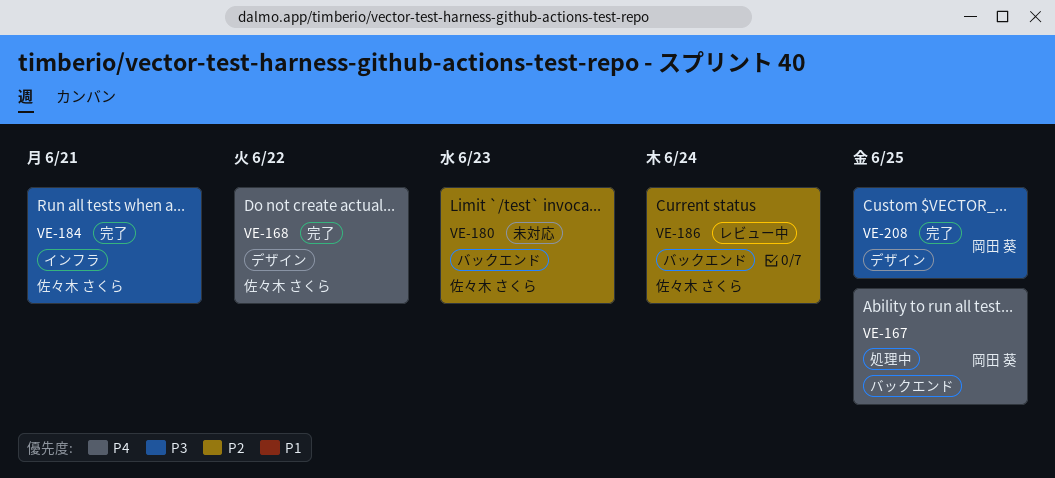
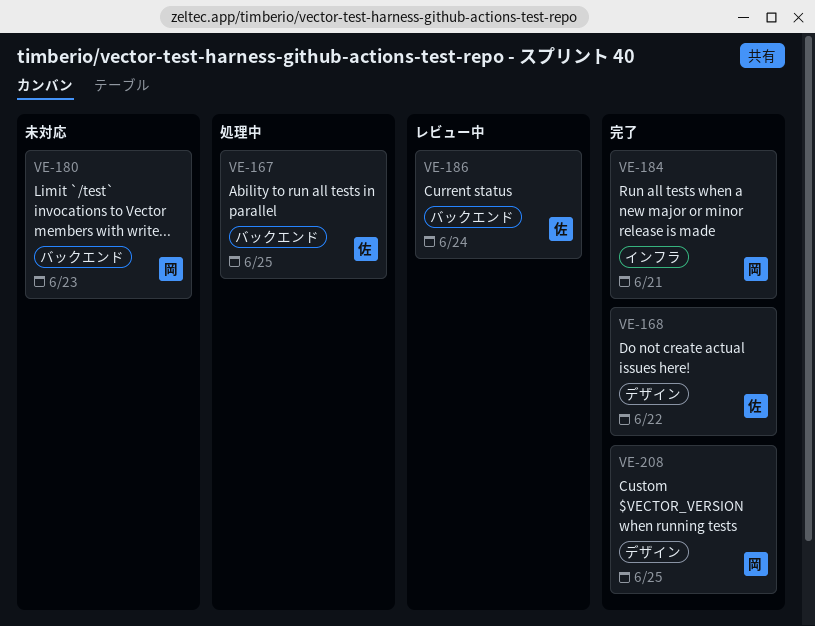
VE-167, owner: 岡田 葵 -> 佐々木 さくら
VE-180, owner: 佐々木 さくら -> 岡田 葵
VE-184, owner: 佐々木 さくら -> 岡田 葵

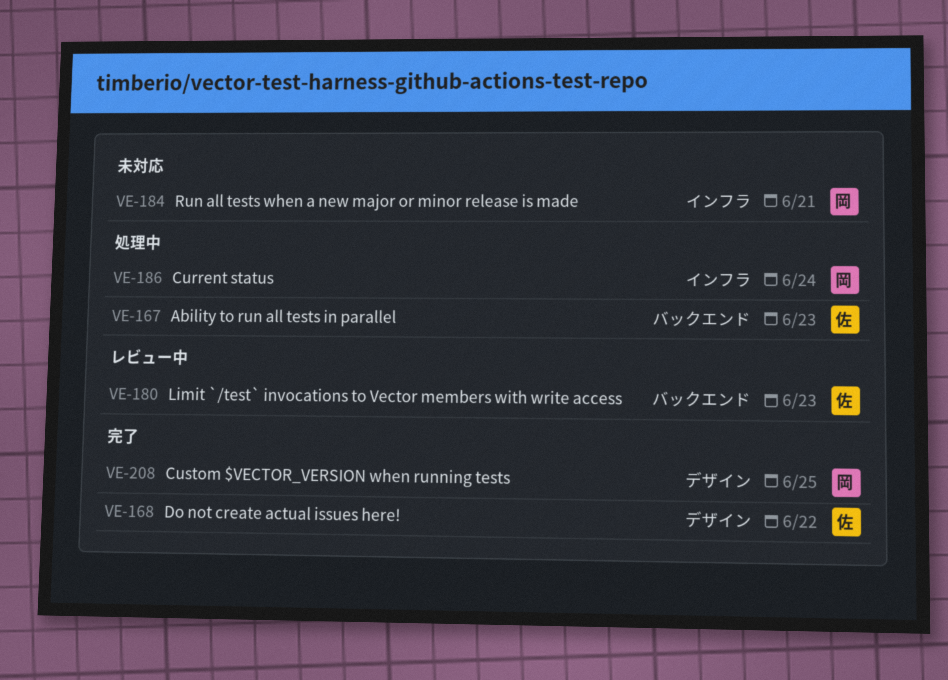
VE-167, due: Jun 25 -> Jun 23
VE-180, status: 未対応 -> レビュー中
VE-180, owner: 岡 -> 佐
VE-184, status: 完了 -> 未対応
VE-186, status: レビュー中 -> 処理中
VE-186, owner: 佐 -> 岡
VE-186, label: バックエンド -> インフラ

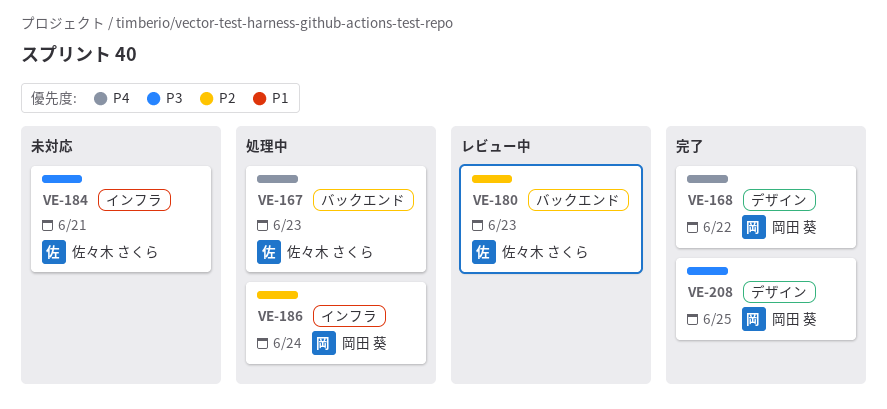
VE-168, owner: 佐々木 さくら -> 岡田 葵
VE-184, owner: 岡田 葵 -> 佐々木 さくら

